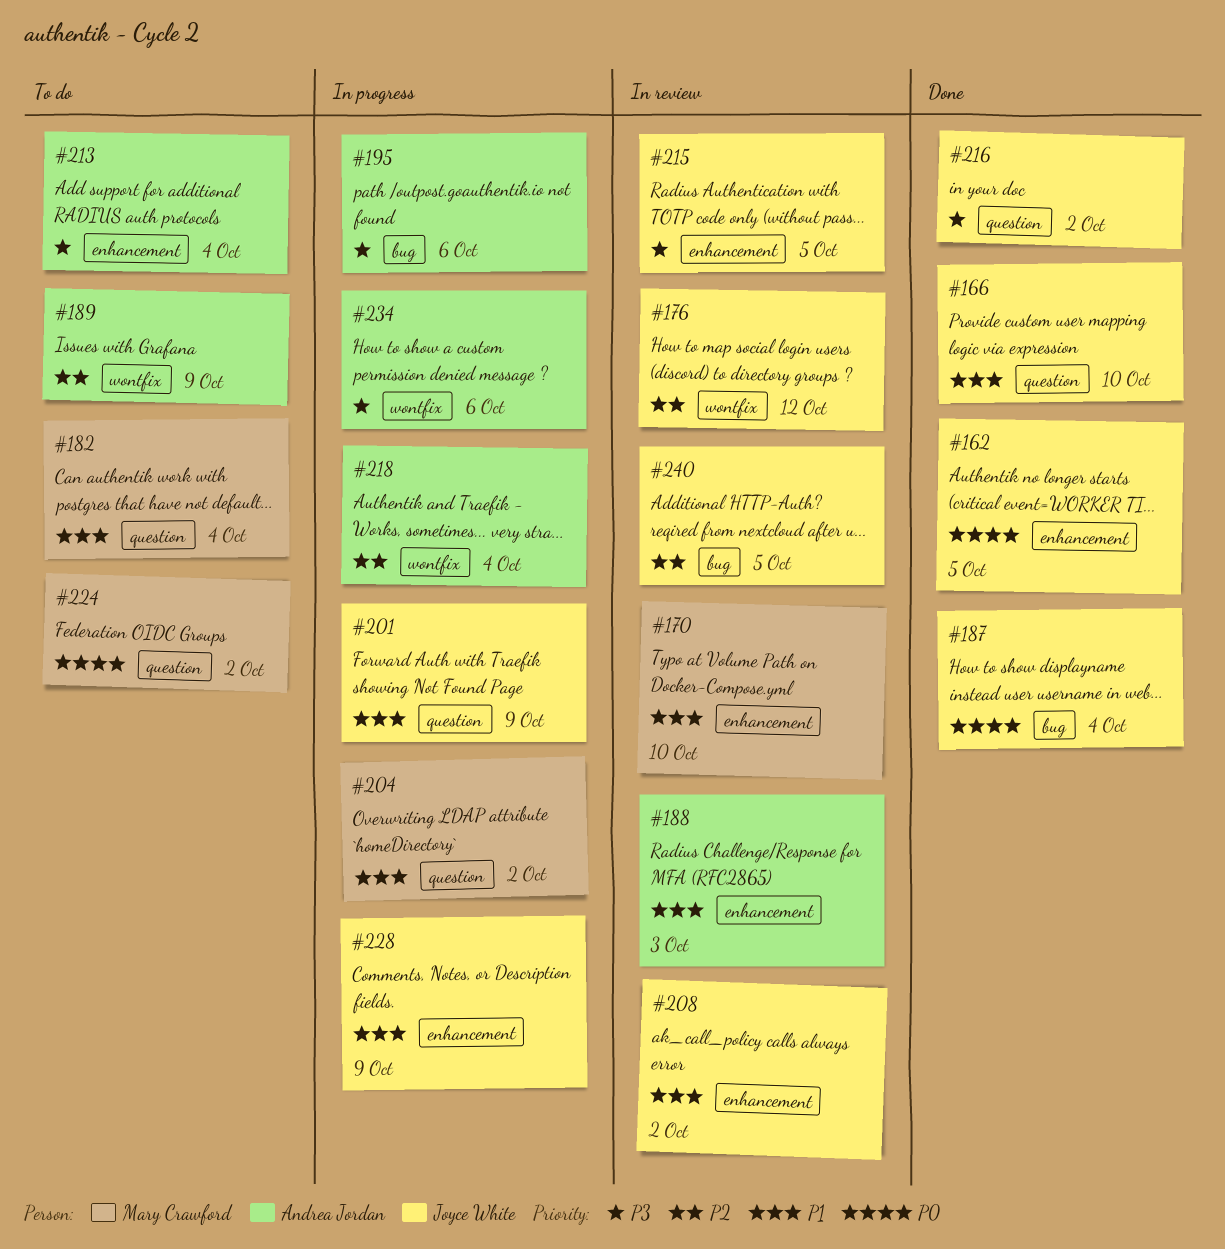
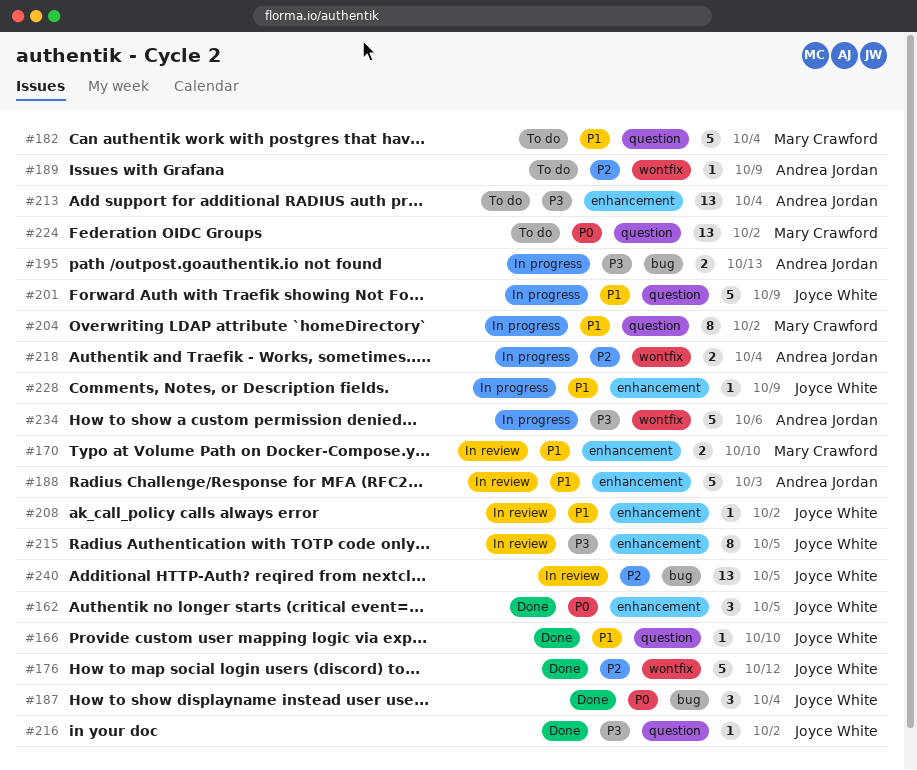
#176, status: In review -> Done
#195, due: Oct 6 -> Oct 13

